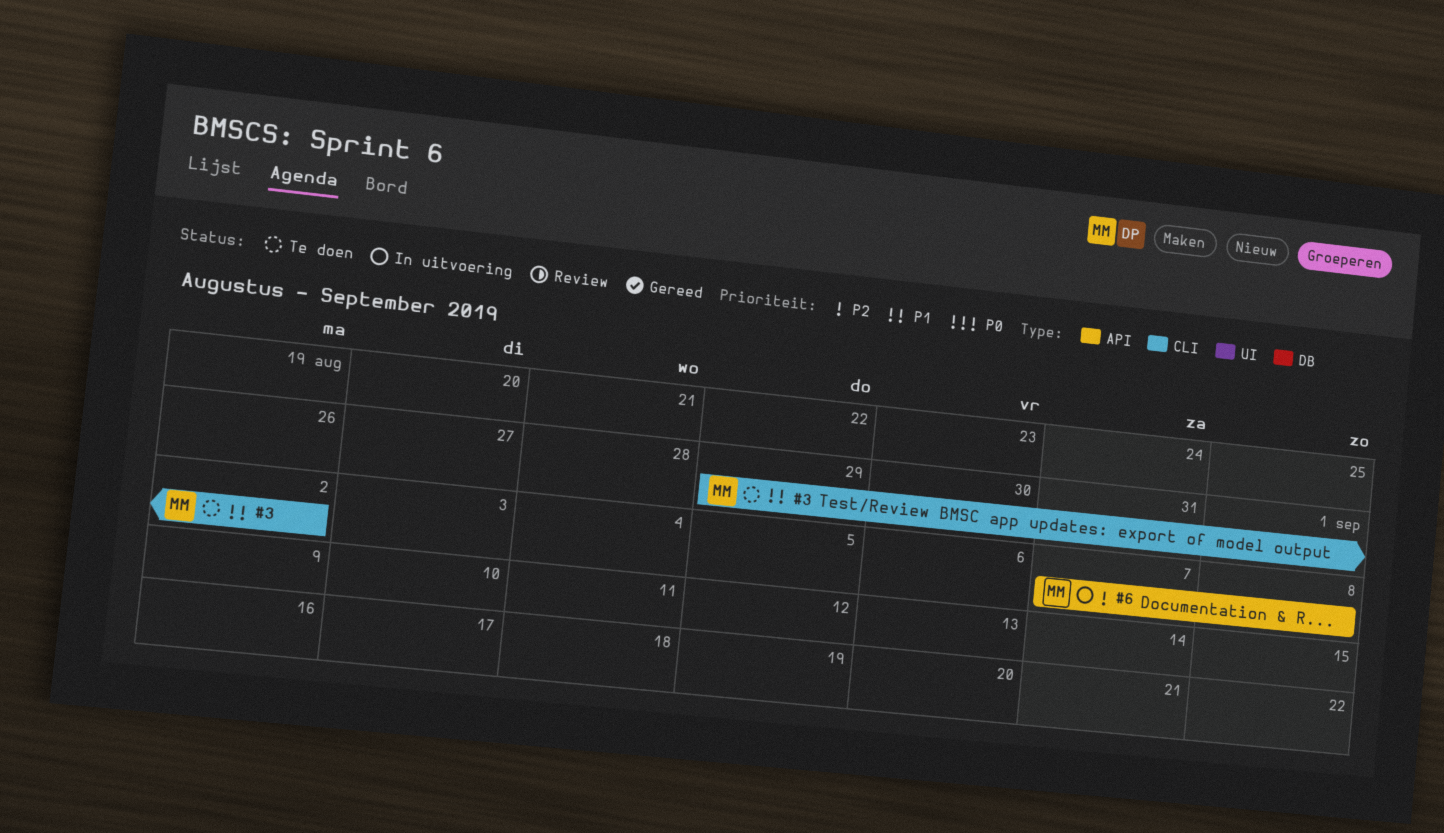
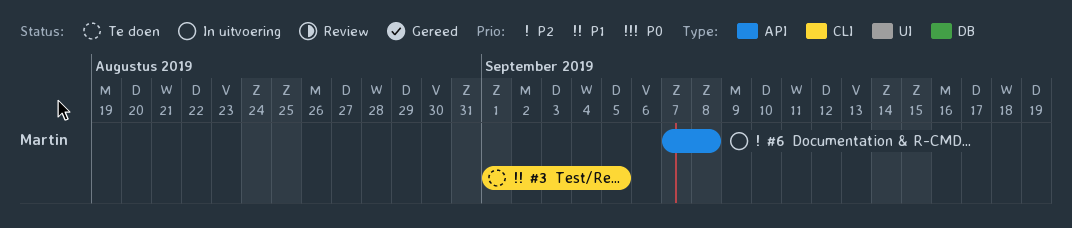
#3, start: Aug 29 -> Sep 1
#3, due: Sep 2 -> Sep 5

